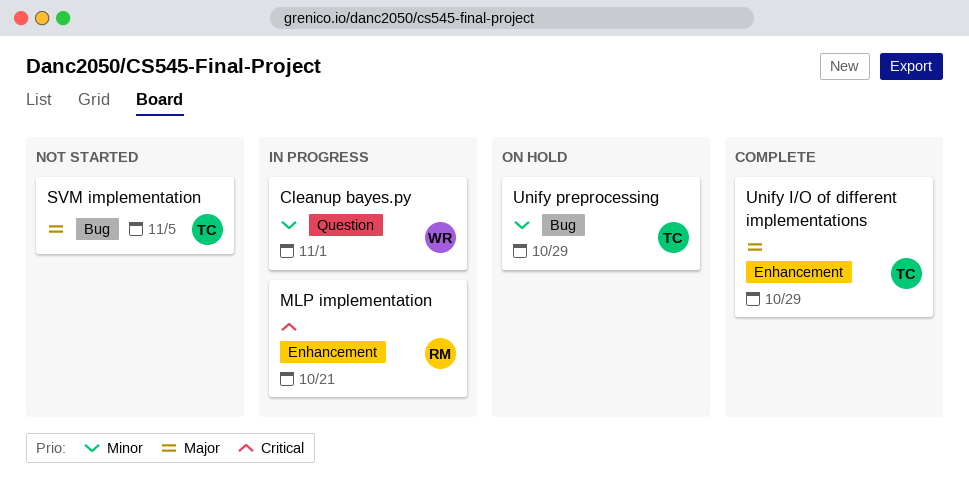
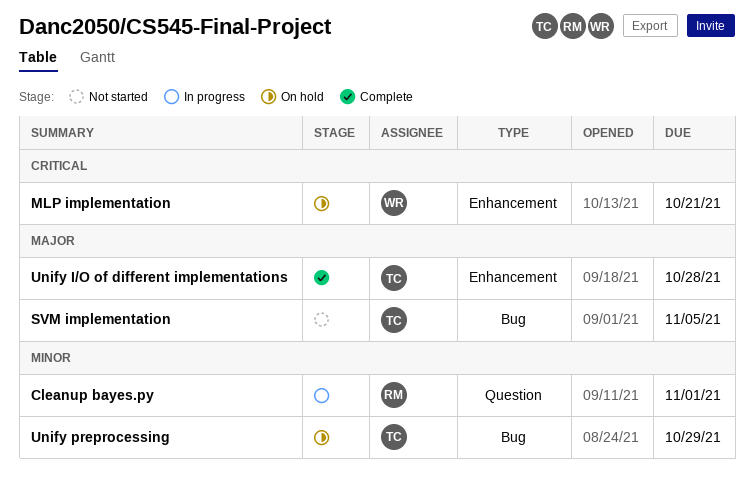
Cleanup bayes.py, owner: WR -> RM
MLP implementation, status: In progress -> On hold
MLP implementation, owner: RM -> WR
Unify I/O of different implementations, due: Oct 29 -> Oct 28

